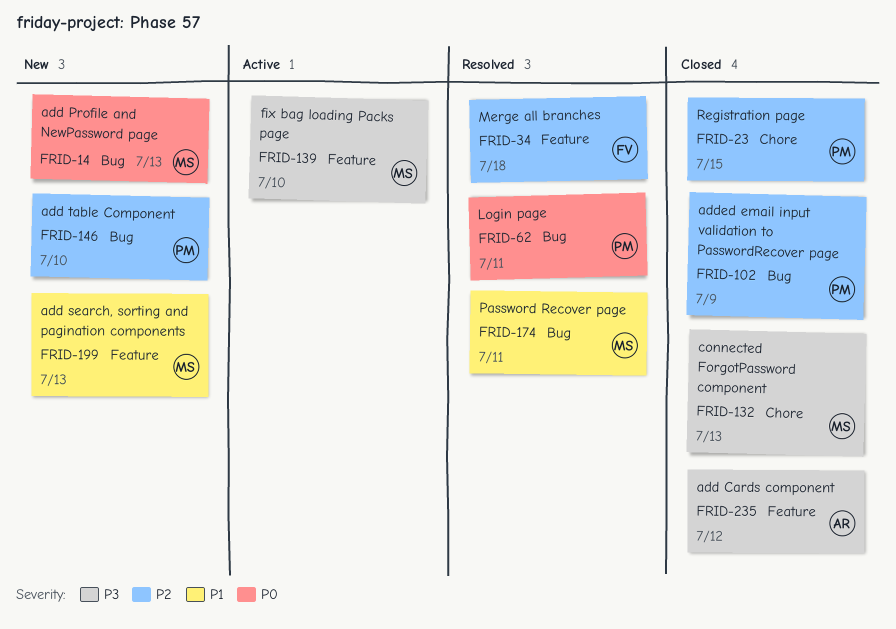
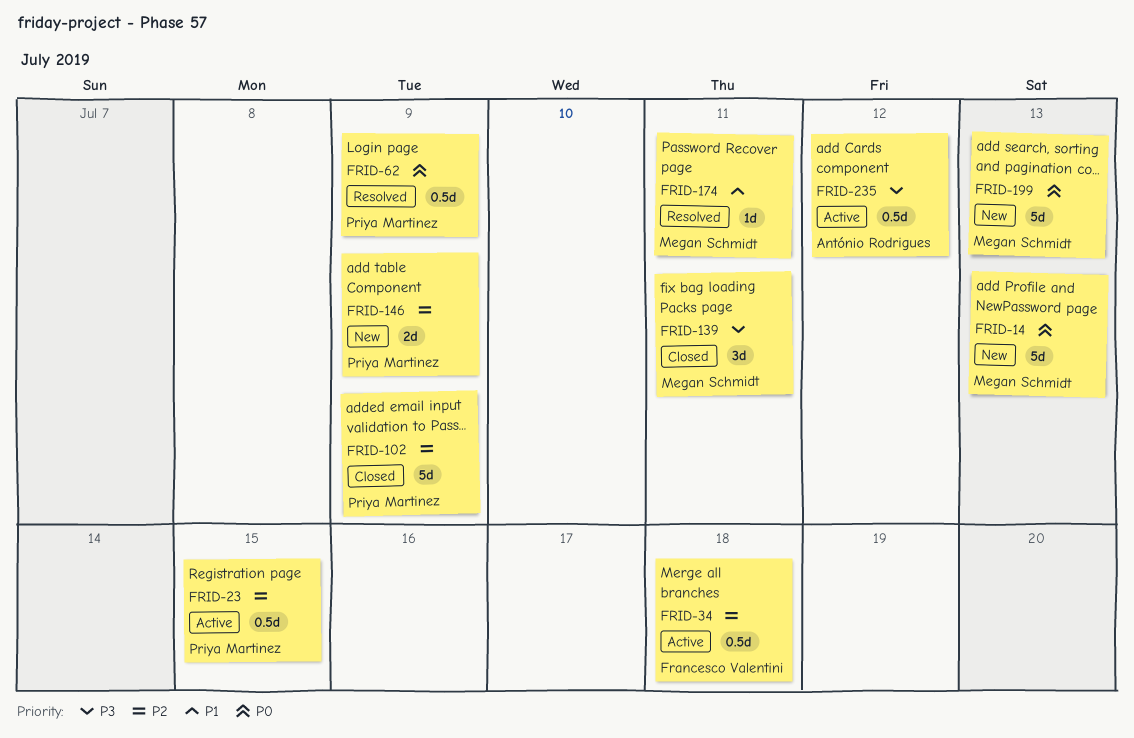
FRID-23, status: Closed -> Active
FRID-34, status: Resolved -> Active
FRID-62, due: Jul 11 -> Jul 9
FRID-132: present -> none
FRID-139, status: Active -> Closed
FRID-139, due: Jul 10 -> Jul 11
FRID-146, due: Jul 10 -> Jul 9
FRID-199, priority: P1 -> P0
FRID-235, status: Closed -> Active

